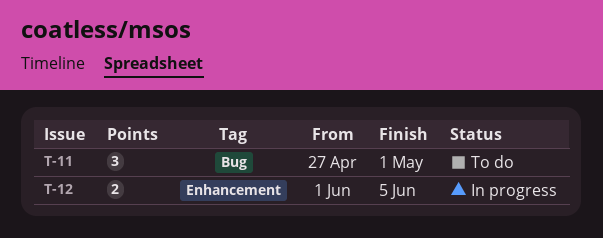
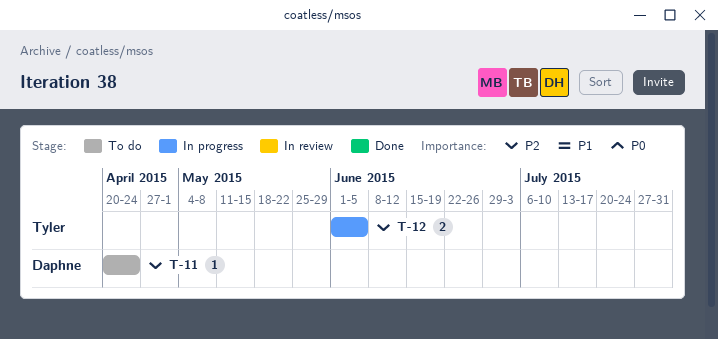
T-11, estimate: 3 -> 1
T-11, start: Apr 27 -> Apr 20
T-11, due: May 1 -> Apr 24

